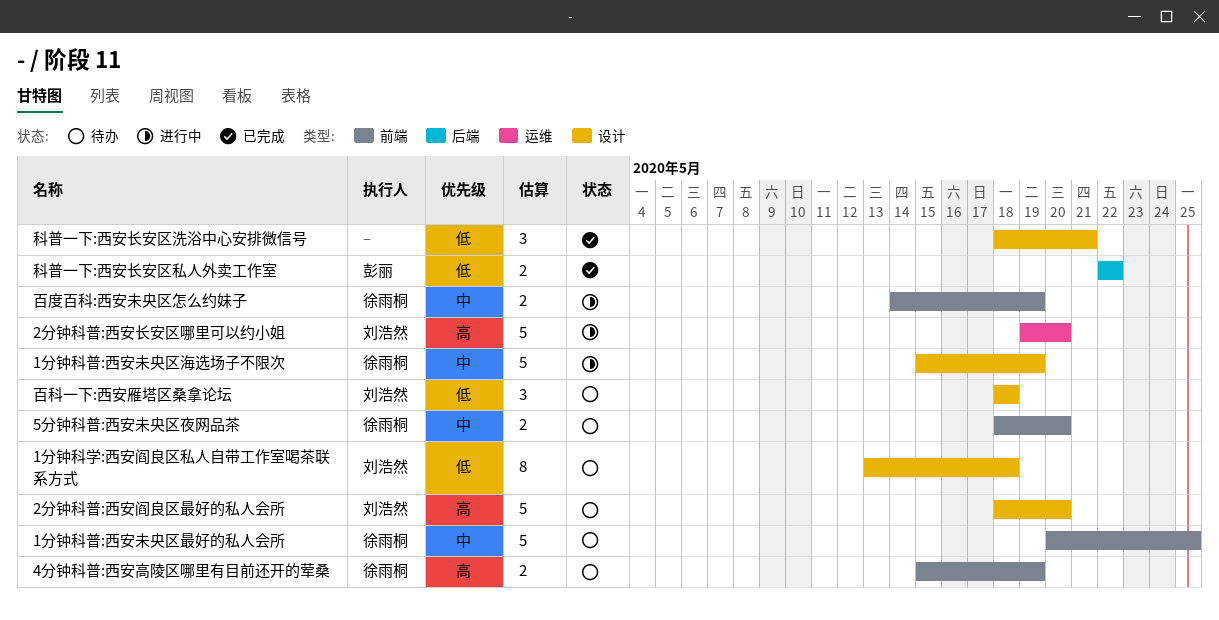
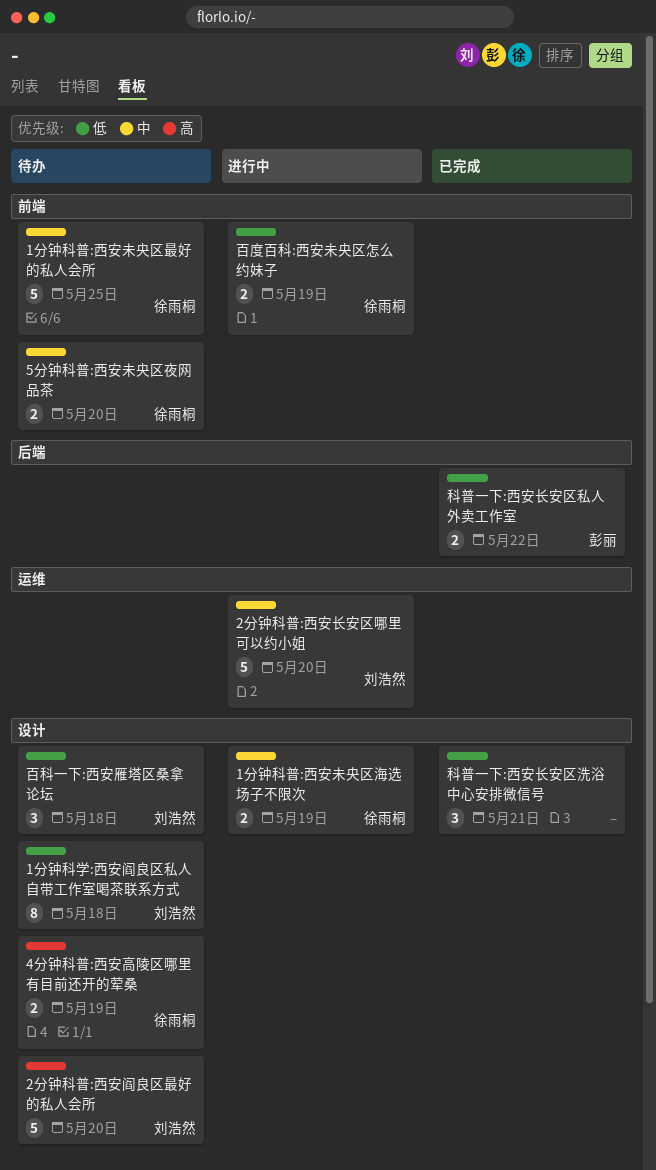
1分钟科普:西安未央区海选场子不限次, estimate: 5 -> 2
2分钟科普:西安长安区哪里可以约小姐, priority: 高 -> 中
4分钟科普:西安高陵区哪里有目前还开的荤桑, label: 前端 -> 设计
百度百科:西安未央区怎么约妹子, priority: 中 -> 低

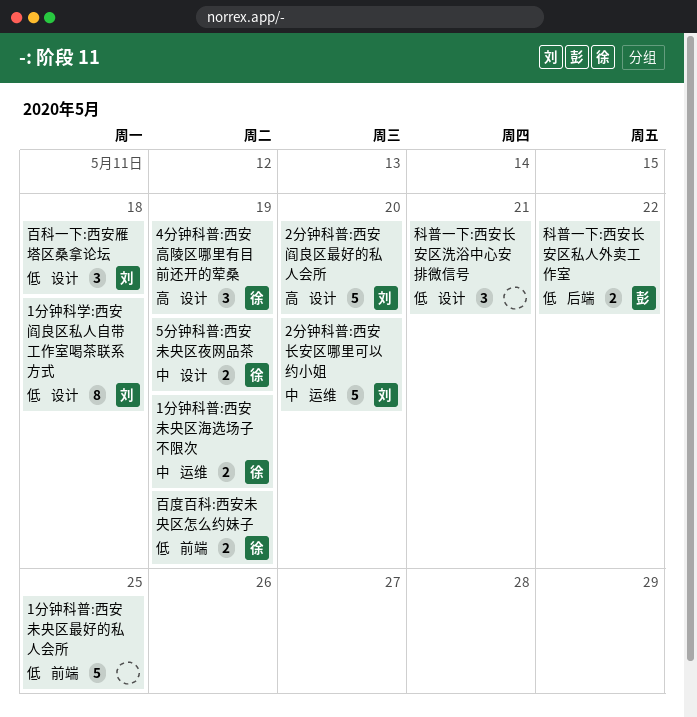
1分钟科普:西安未央区最好的私人会所, owner: 徐雨桐 -> none
1分钟科普:西安未央区最好的私人会所, priority: 中 -> 低
1分钟科普:西安未央区海选场子不限次, label: 设计 -> 运维
4分钟科普:西安高陵区哪里有目前还开的荤桑, estimate: 2 -> 3
5分钟科普:西安未央区夜网品茶, label: 前端 -> 设计
5分钟科普:西安未央区夜网品茶, due: May 20 -> May 19

